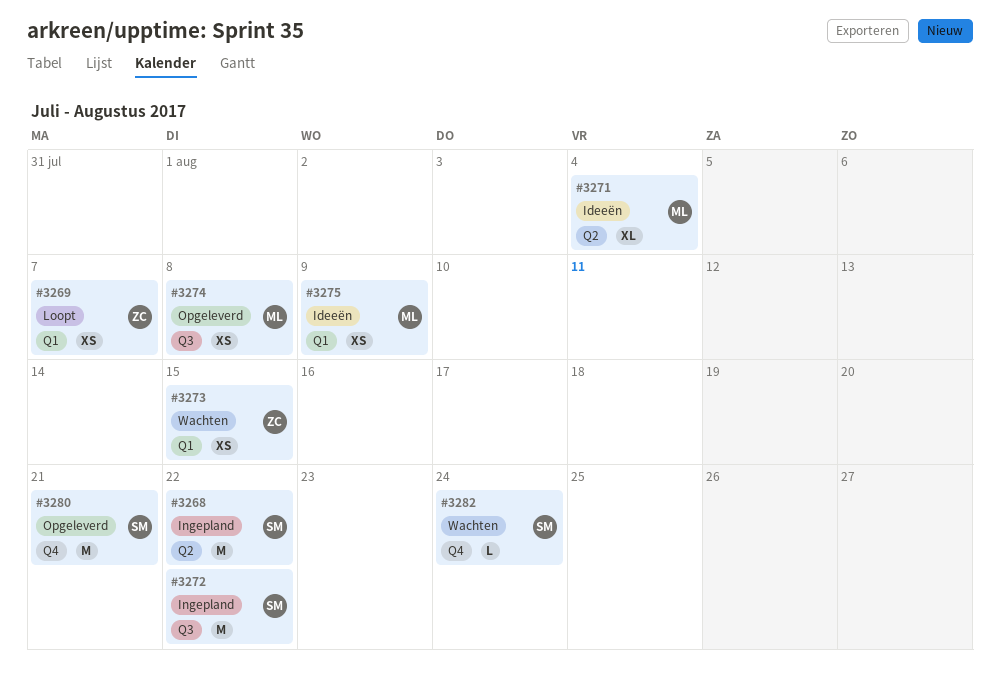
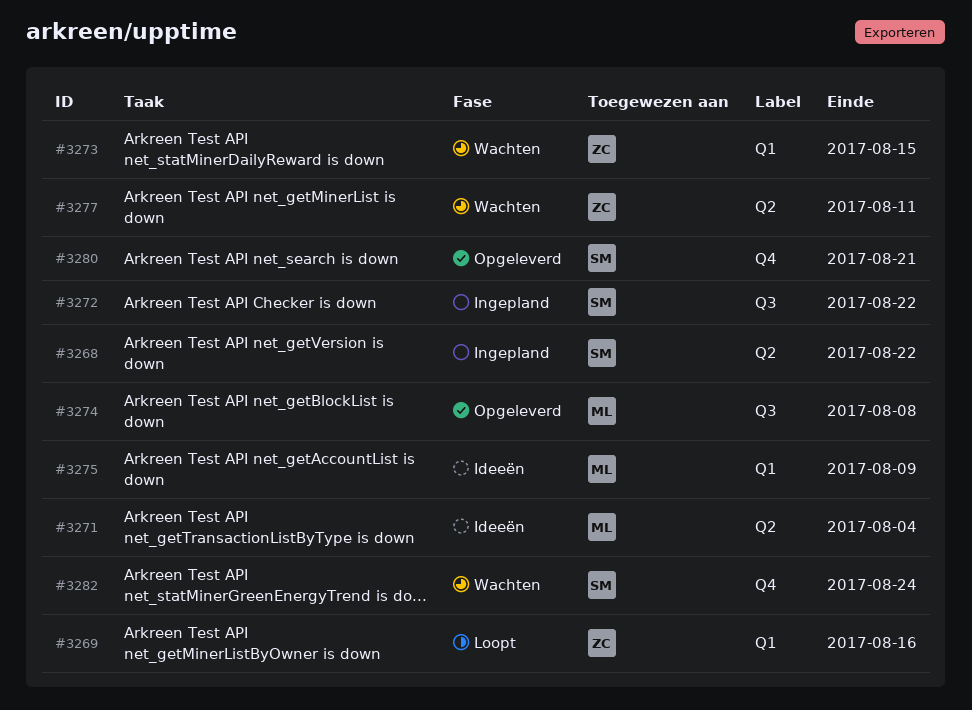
#3269, due: Aug 7 -> Aug 16
#3277: none -> present

